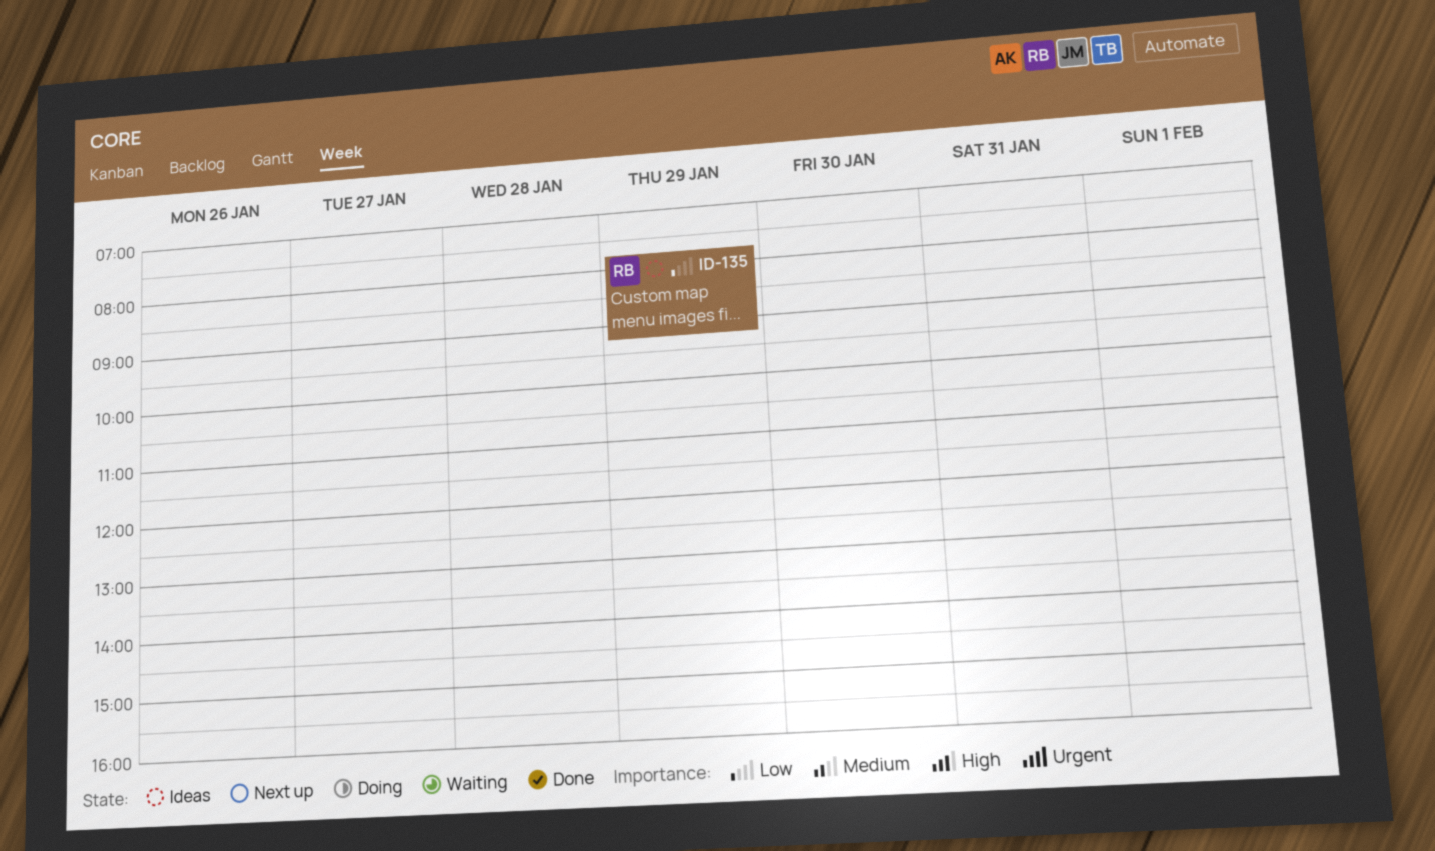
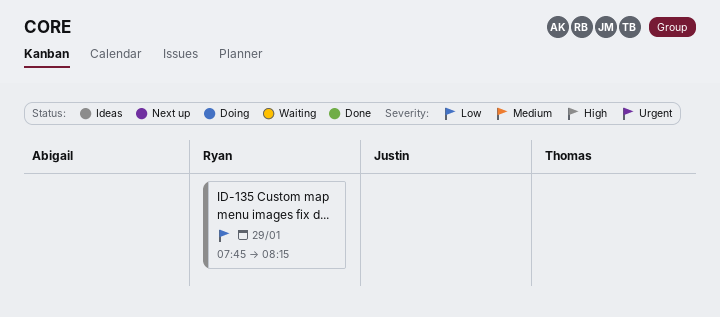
ID-135, ends: 09:15 -> 08:15

